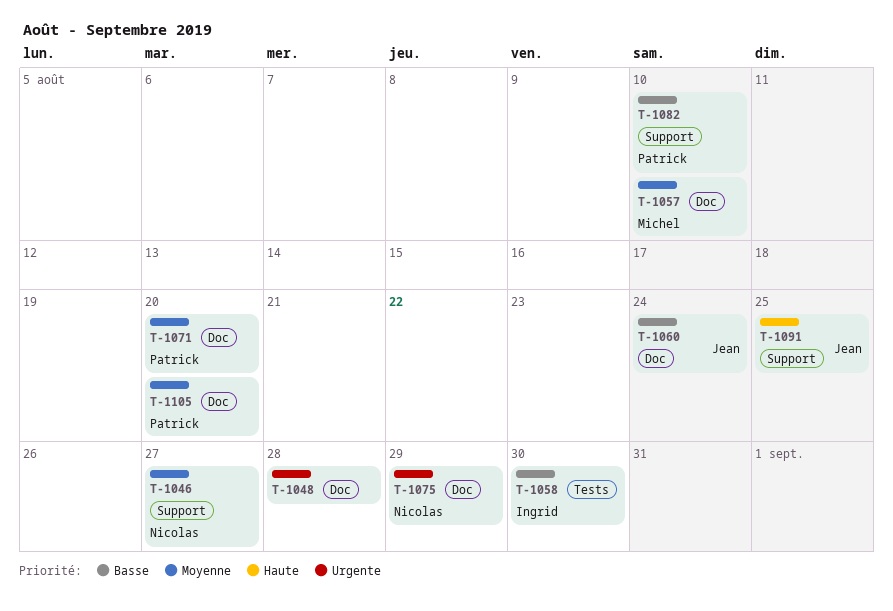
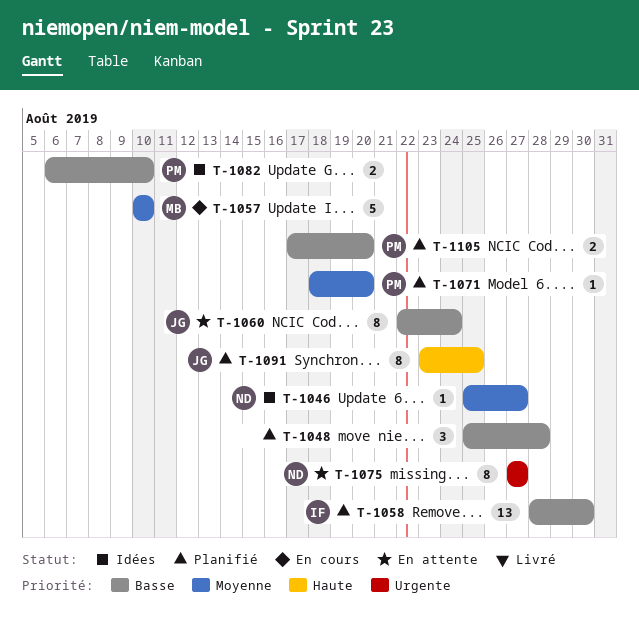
T-1048, priority: Urgente -> Basse
T-1075, due: Aug 29 -> Aug 27
T-1105, priority: Moyenne -> Basse

